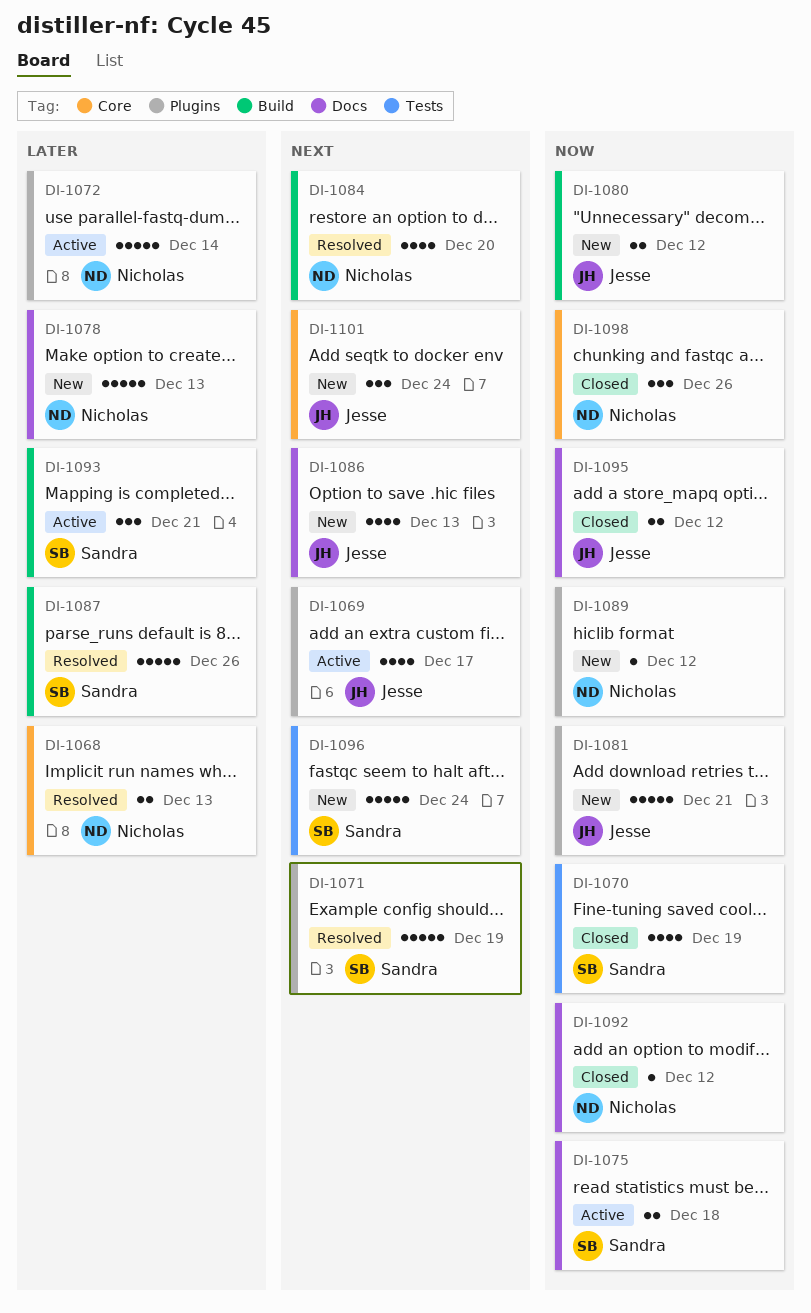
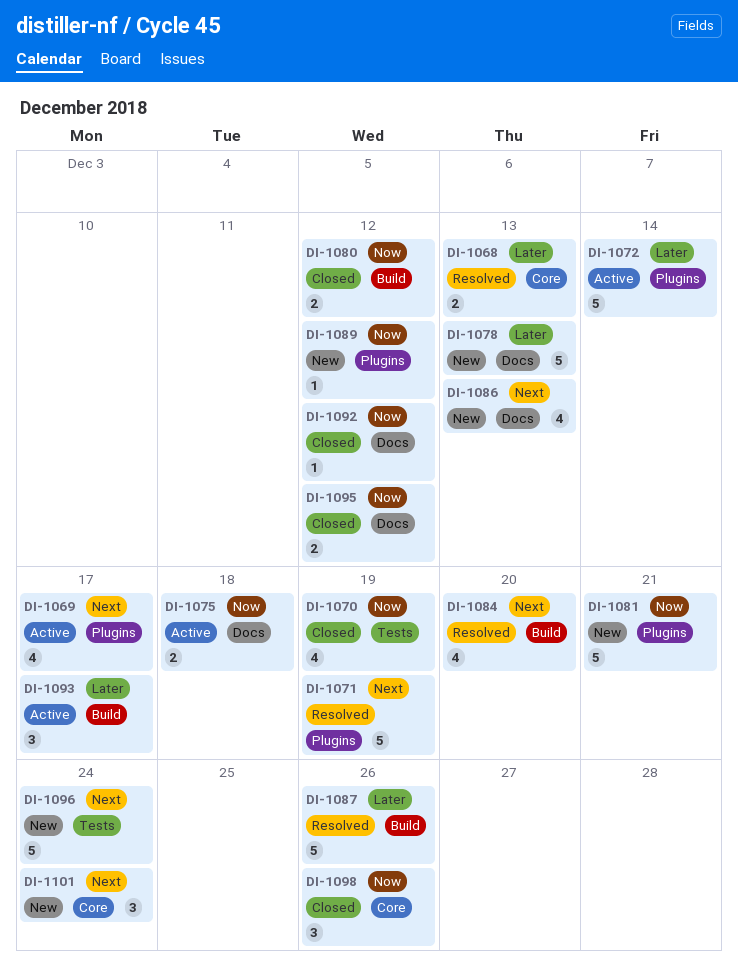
DI-1080, status: New -> Closed
DI-1093, due: Dec 21 -> Dec 17

